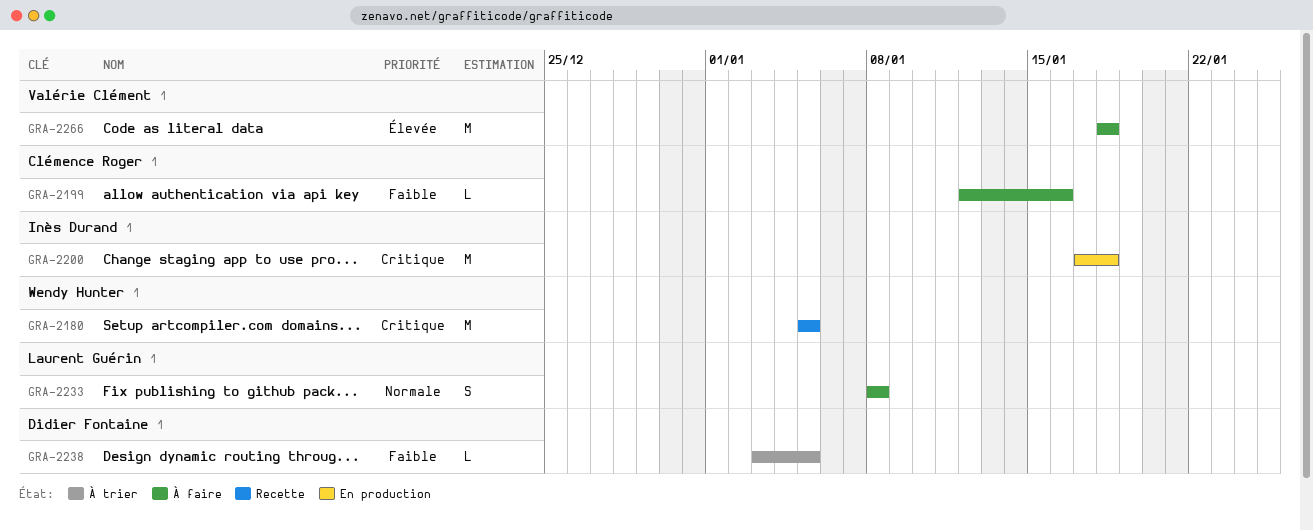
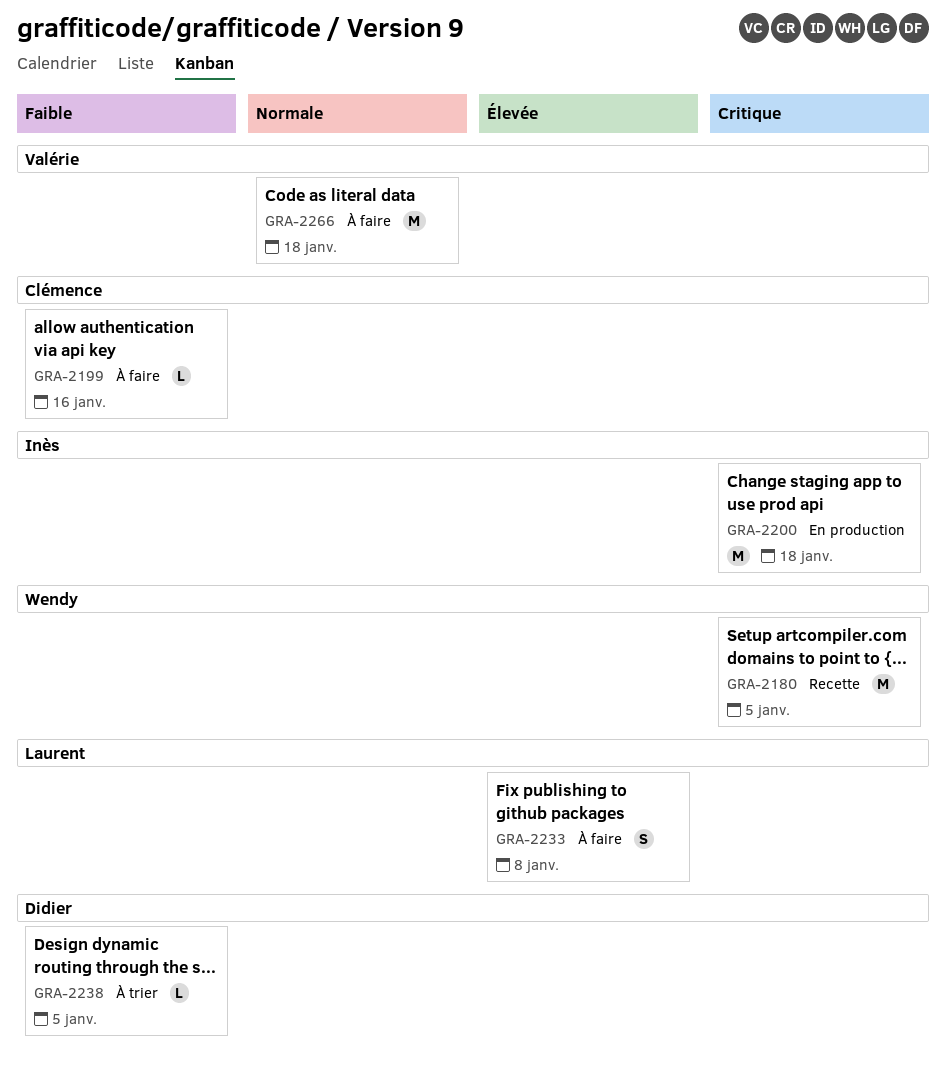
GRA-2233, priority: Normale -> Élevée
GRA-2266, priority: Élevée -> Normale

